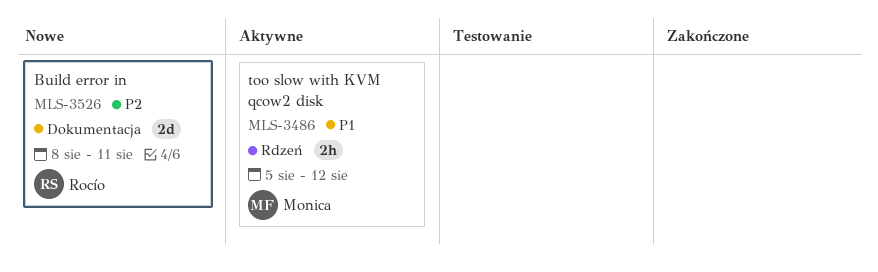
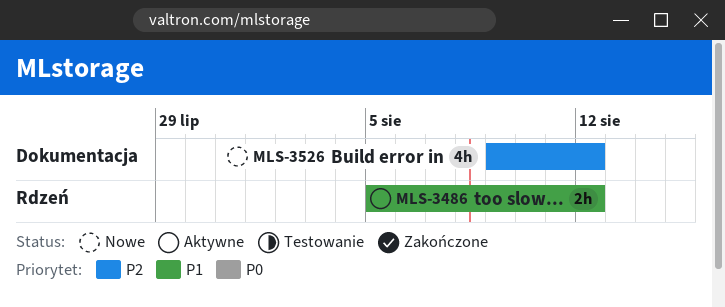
MLS-3526, estimate: 2d -> 4h
MLS-3526, start: Aug 8 -> Aug 9
MLS-3526, due: Aug 11 -> Aug 12

